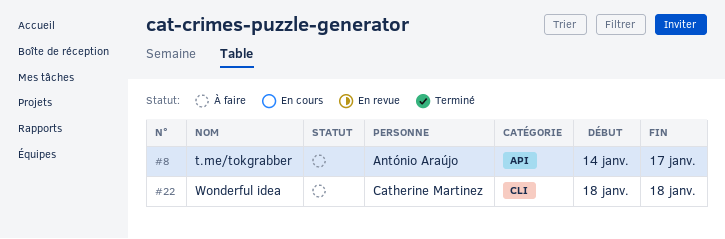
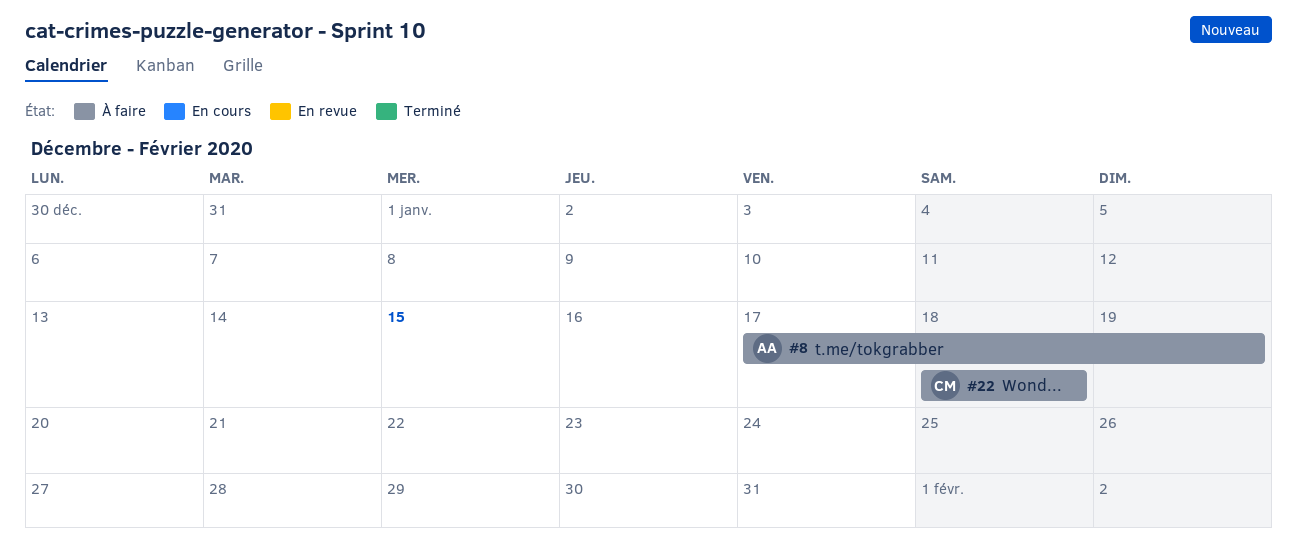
#8, start: Jan 14 -> Jan 17
#8, due: Jan 17 -> Jan 19

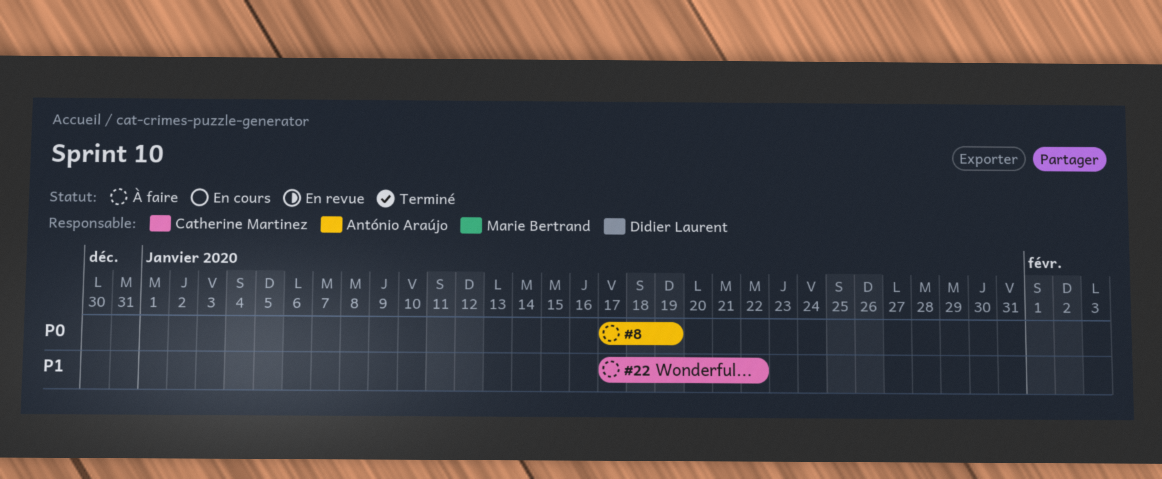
#22, start: Jan 18 -> Jan 17
#22, due: Jan 18 -> Jan 22

